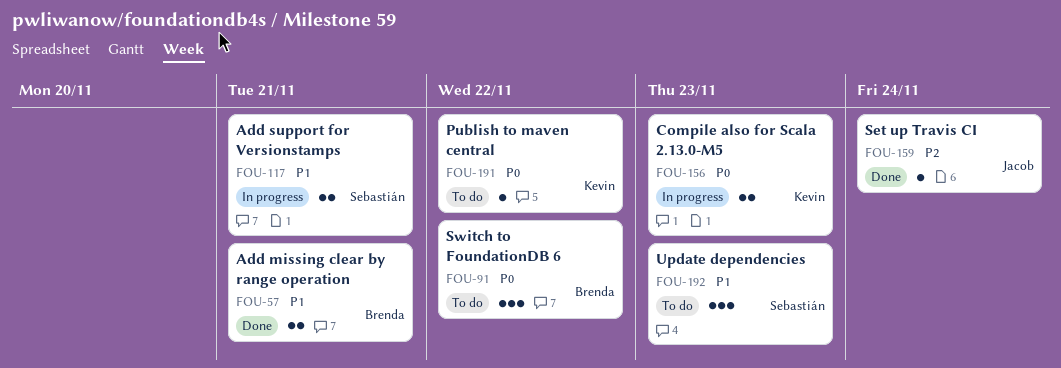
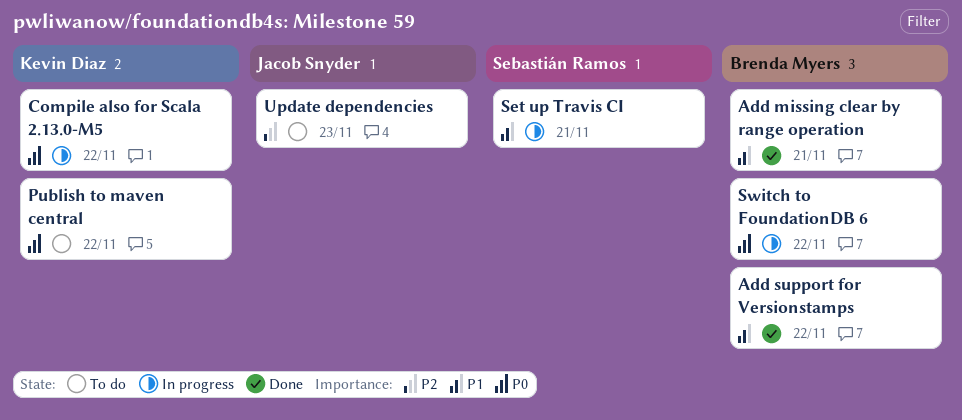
Add support for Versionstamps, status: In progress -> Done
Add support for Versionstamps, owner: Sebastián Ramos -> Brenda Myers
Add support for Versionstamps, due: Nov 21 -> Nov 22
Compile also for Scala 2.13.0-M5, due: Nov 23 -> Nov 22
Set up Travis CI, status: Done -> In progress
Set up Travis CI, owner: Jacob Snyder -> Sebastián Ramos
Set up Travis CI, priority: P2 -> P1
Set up Travis CI, due: Nov 24 -> Nov 21
Switch to FoundationDB 6, status: To do -> In progress
Update dependencies, owner: Sebastián Ramos -> Jacob Snyder
Update dependencies, priority: P1 -> P2

